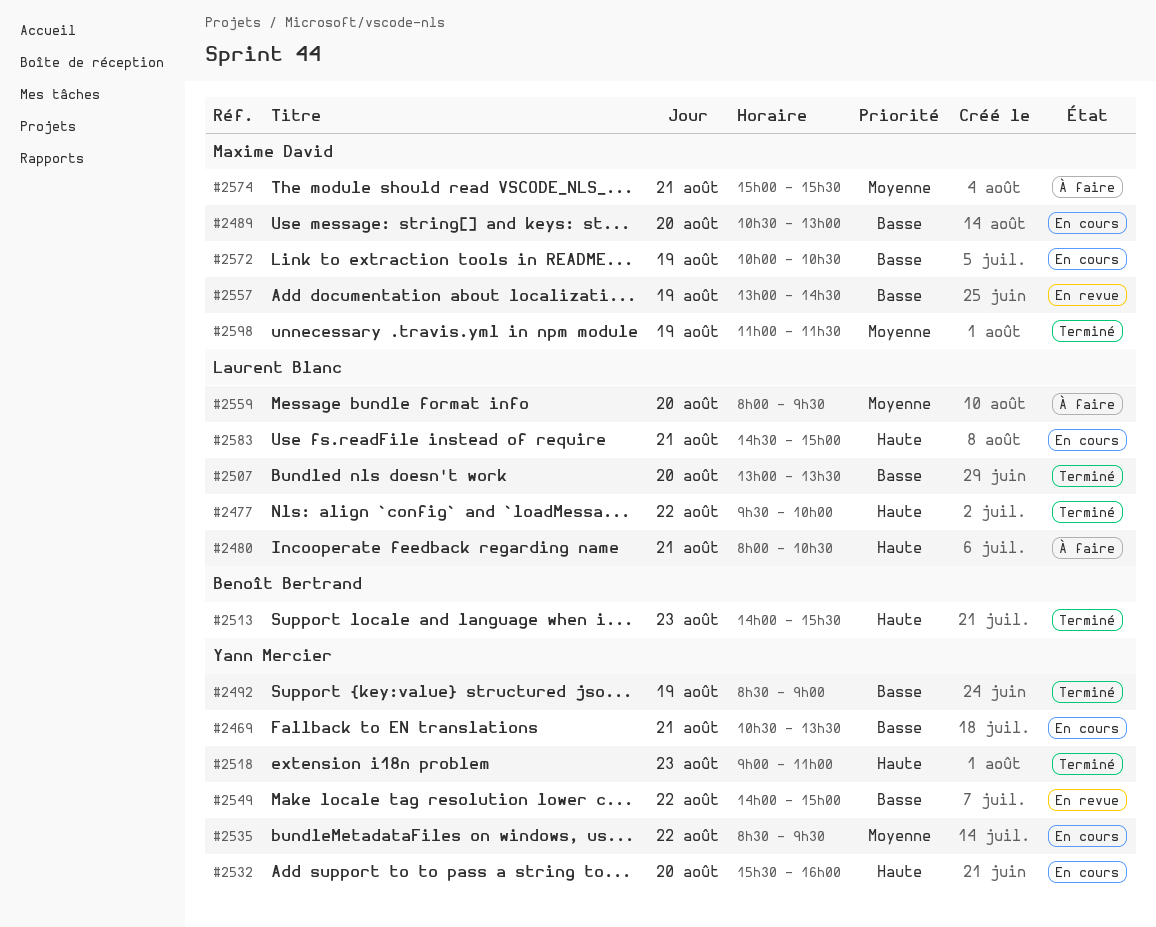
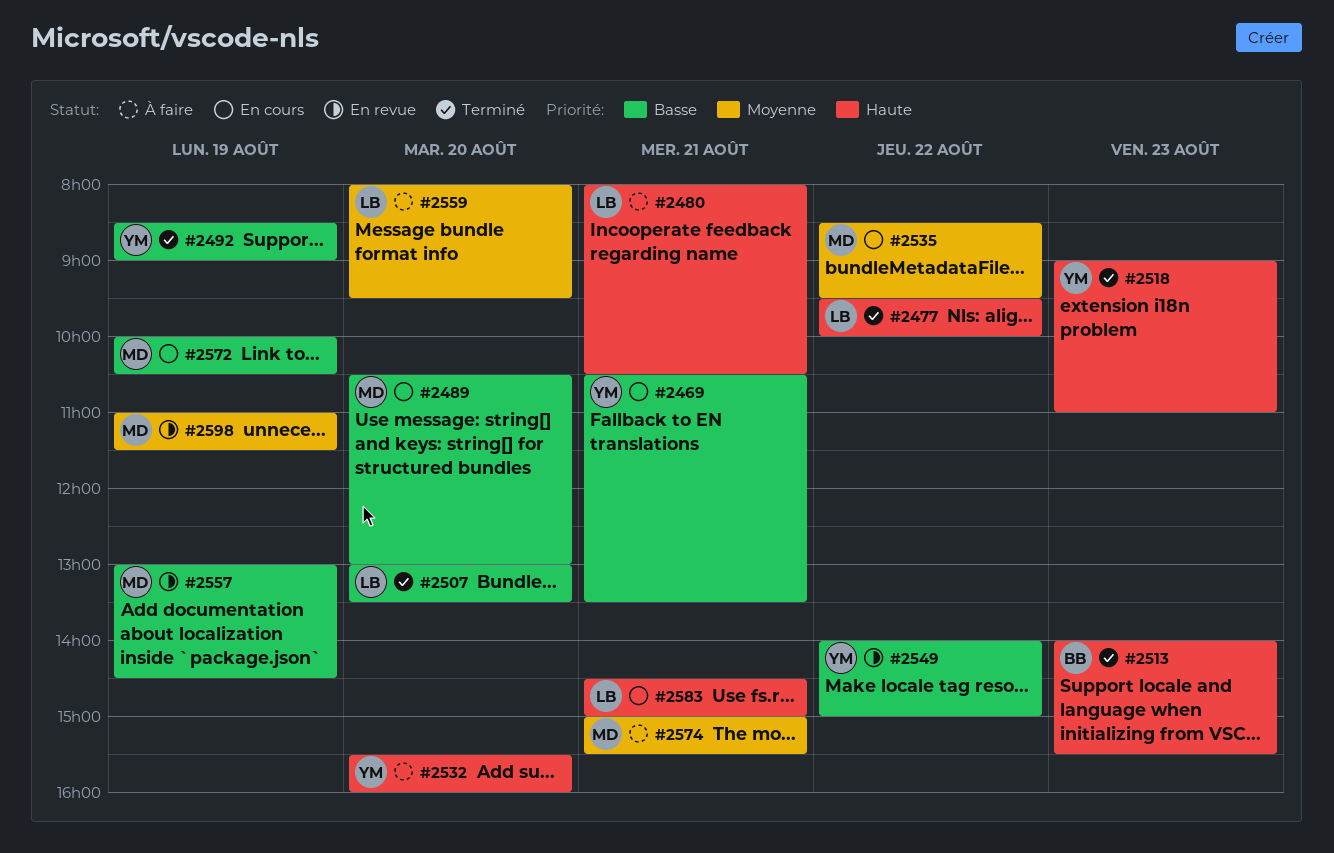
#2532, status: En cours -> À faire
#2535, owner: Yann Mercier -> Maxime David
#2598, status: Terminé -> En revue

